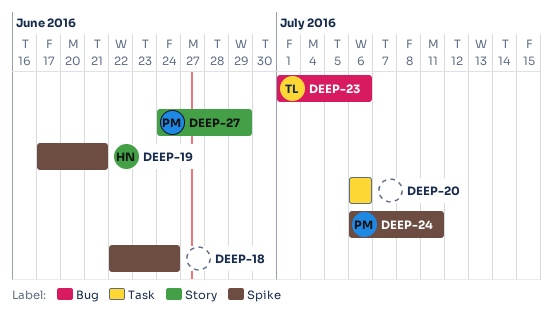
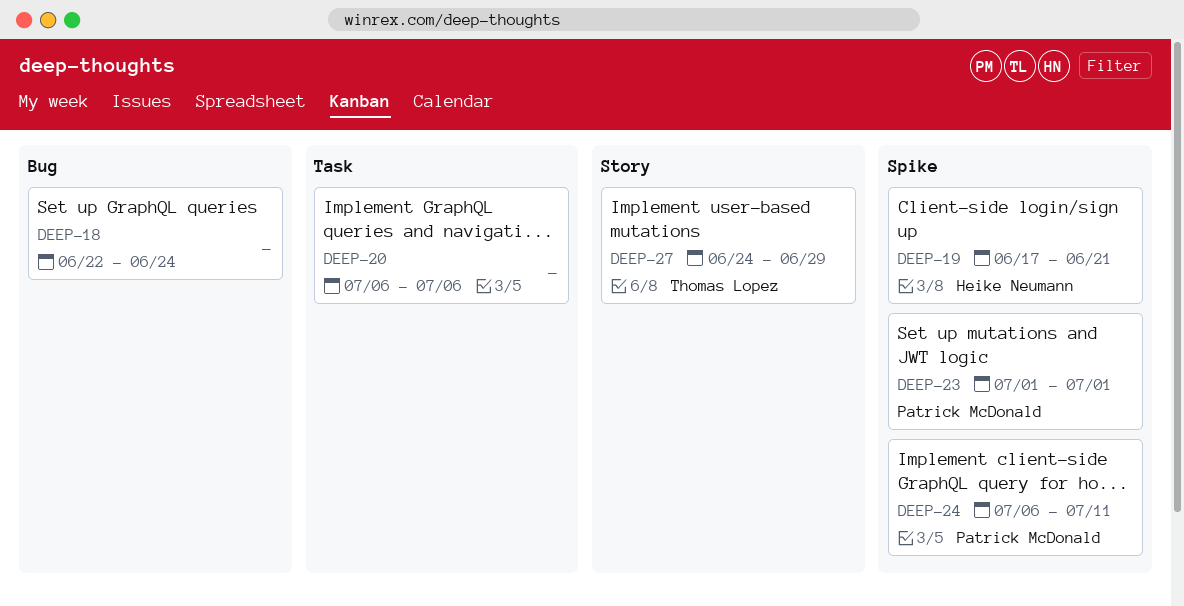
DEEP-18, label: Spike -> Bug
DEEP-23, owner: Thomas Lopez -> Patrick McDonald
DEEP-23, label: Bug -> Spike
DEEP-23, due: Jul 6 -> Jul 1
DEEP-27, owner: Patrick McDonald -> Thomas Lopez

